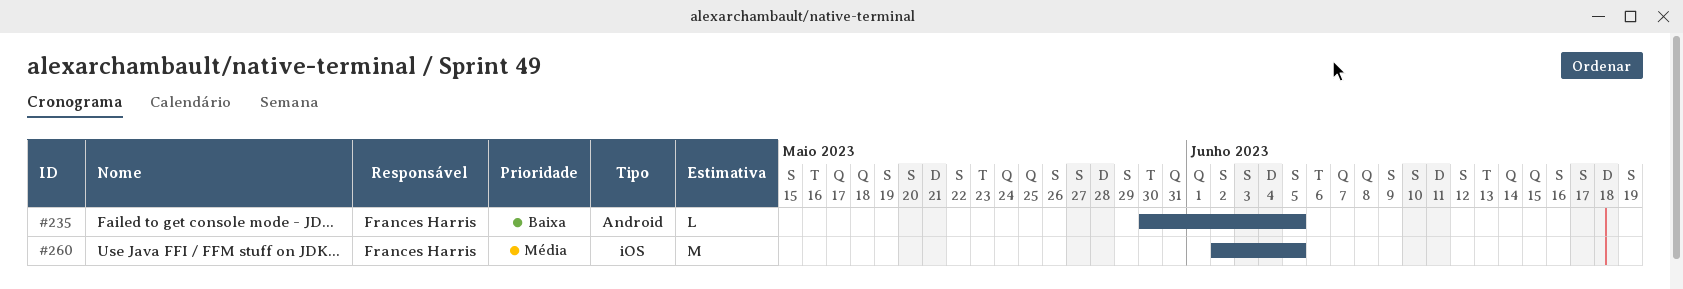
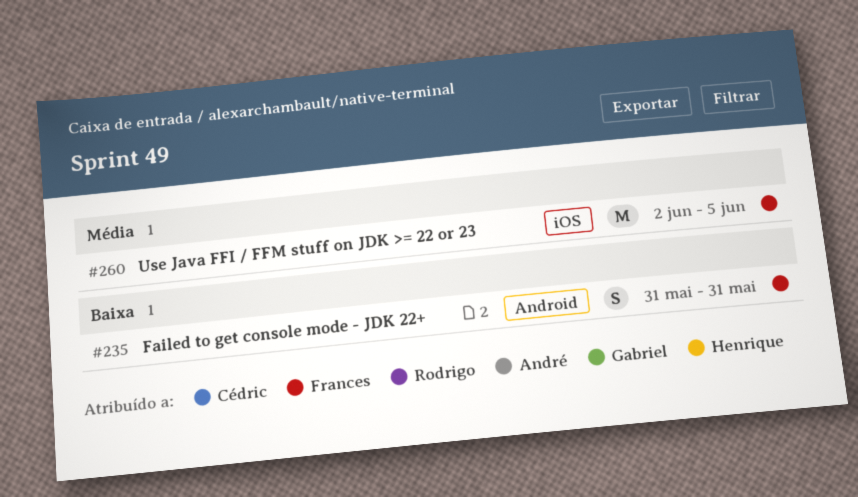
#235, estimate: L -> S
#235, start: May 30 -> May 31
#235, due: Jun 5 -> May 31

